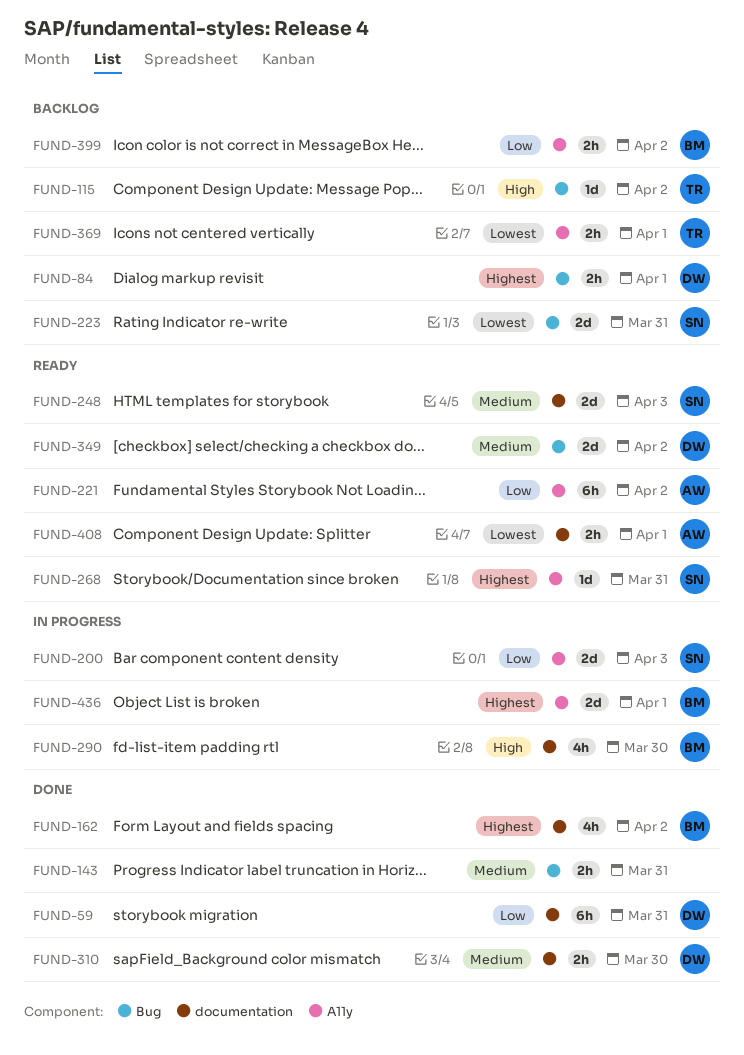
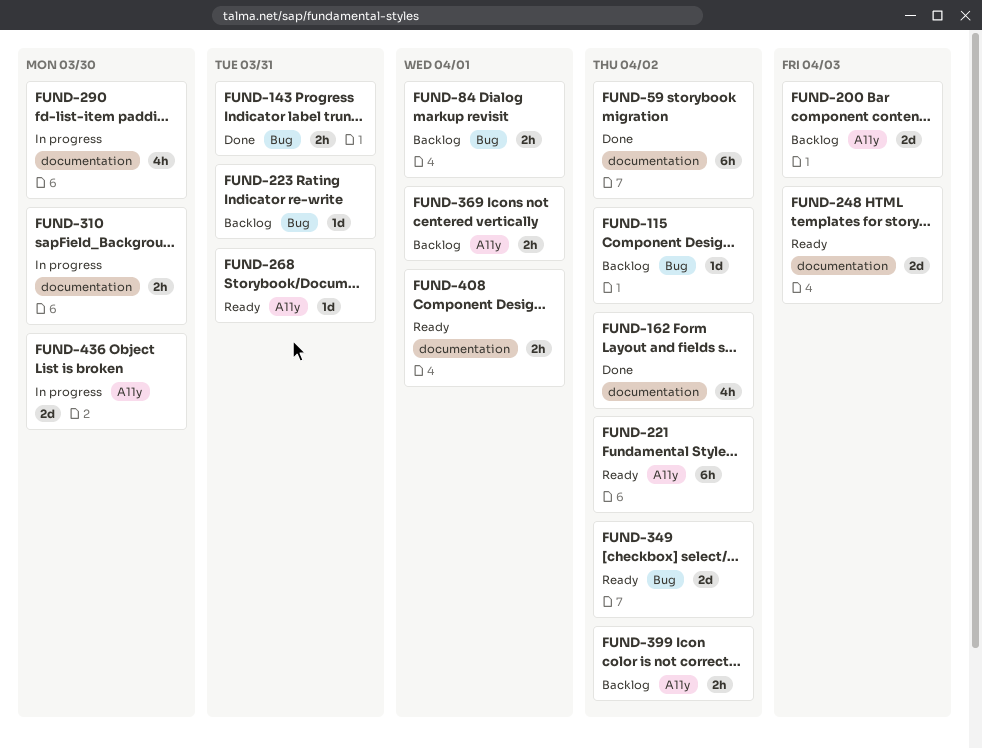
FUND-59, due: Mar 31 -> Apr 2
FUND-200, status: In progress -> Backlog
FUND-223, estimate: 2d -> 1d
FUND-310, status: Done -> In progress
FUND-436, due: Apr 1 -> Mar 30

